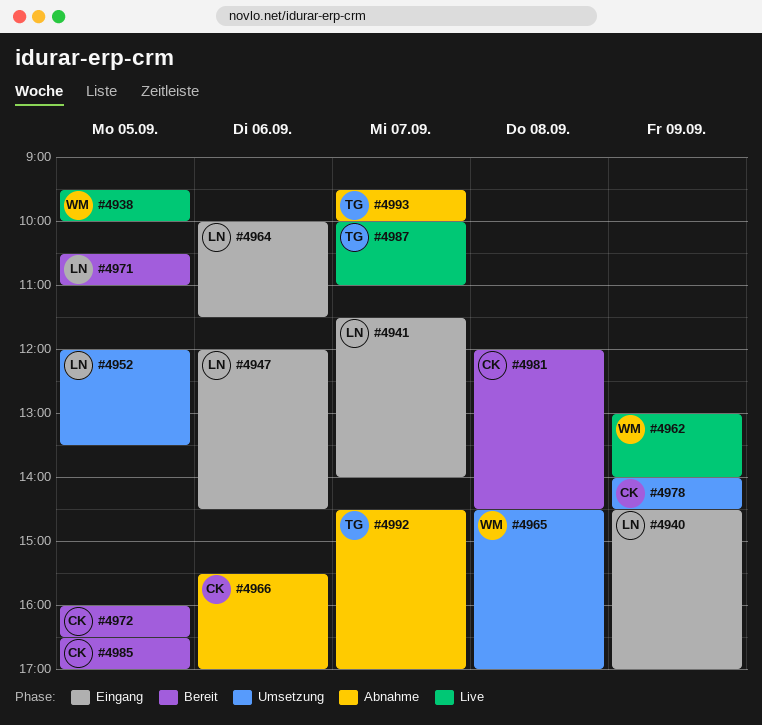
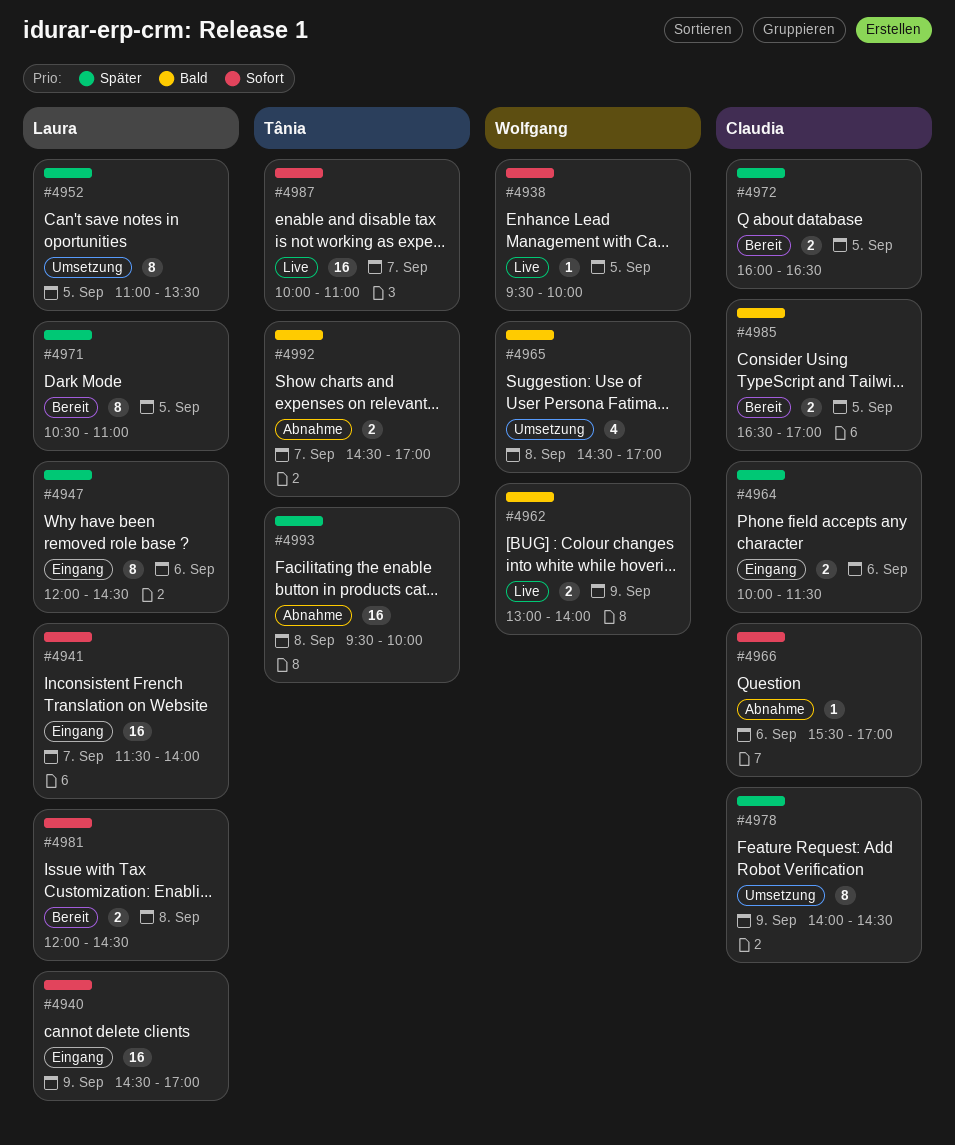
#4952, begins: 12:00 -> 11:00
#4964, owner: Laura -> Claudia
#4981, owner: Claudia -> Laura
#4993, day: Sep 7 -> Sep 8

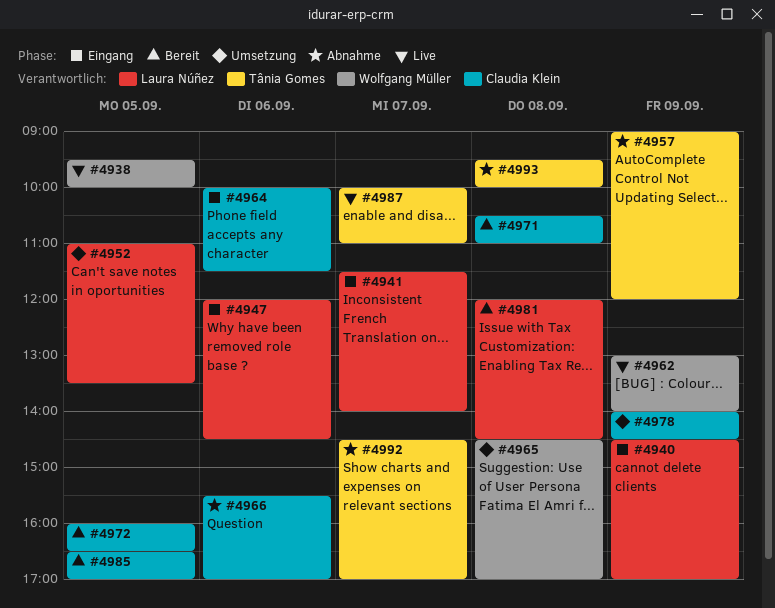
#4957: none -> present
#4971, owner: Laura Núñez -> Claudia Klein
#4971, day: Sep 5 -> Sep 8

